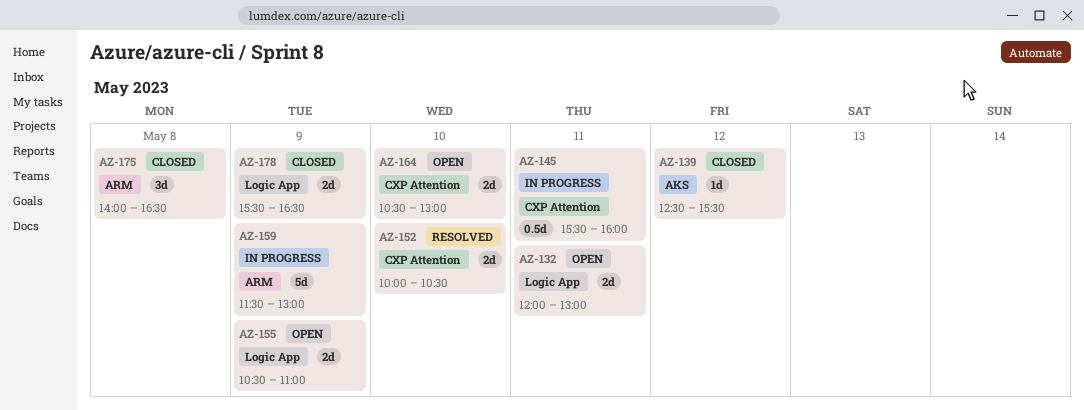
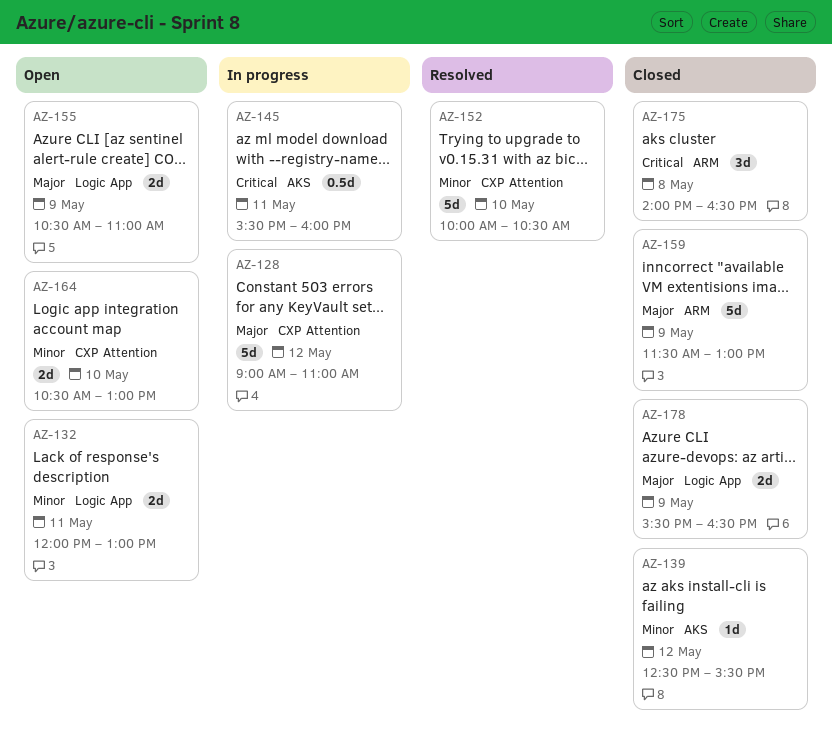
AZ-128: none -> present
AZ-145, label: CXP Attention -> AKS
AZ-152, estimate: 2d -> 5d
AZ-159, status: In progress -> Closed

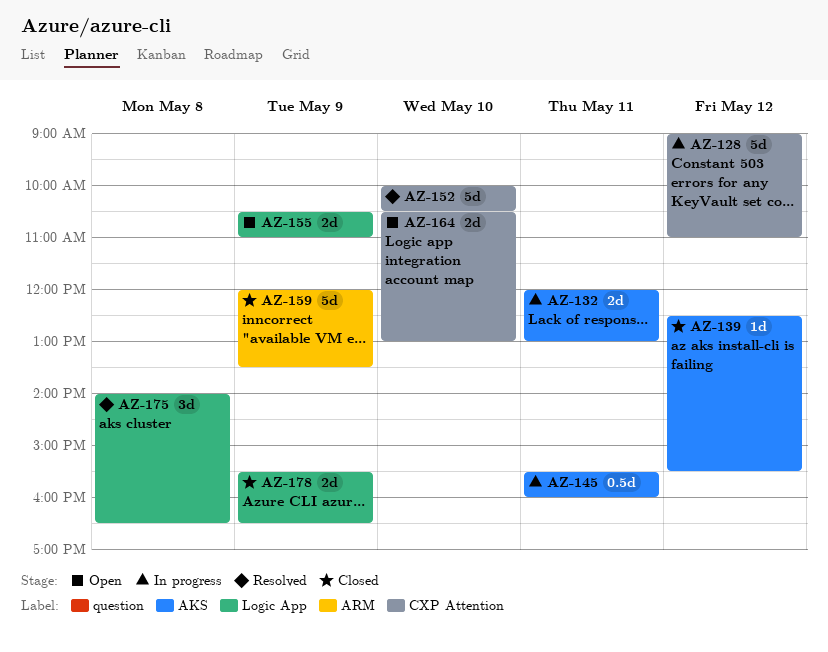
AZ-132, status: Open -> In progress
AZ-132, label: Logic App -> AKS
AZ-159, begins: 11:30 -> 12:00
AZ-159, ends: 13:00 -> 13:30
AZ-175, status: Closed -> Resolved
AZ-175, label: ARM -> Logic App

